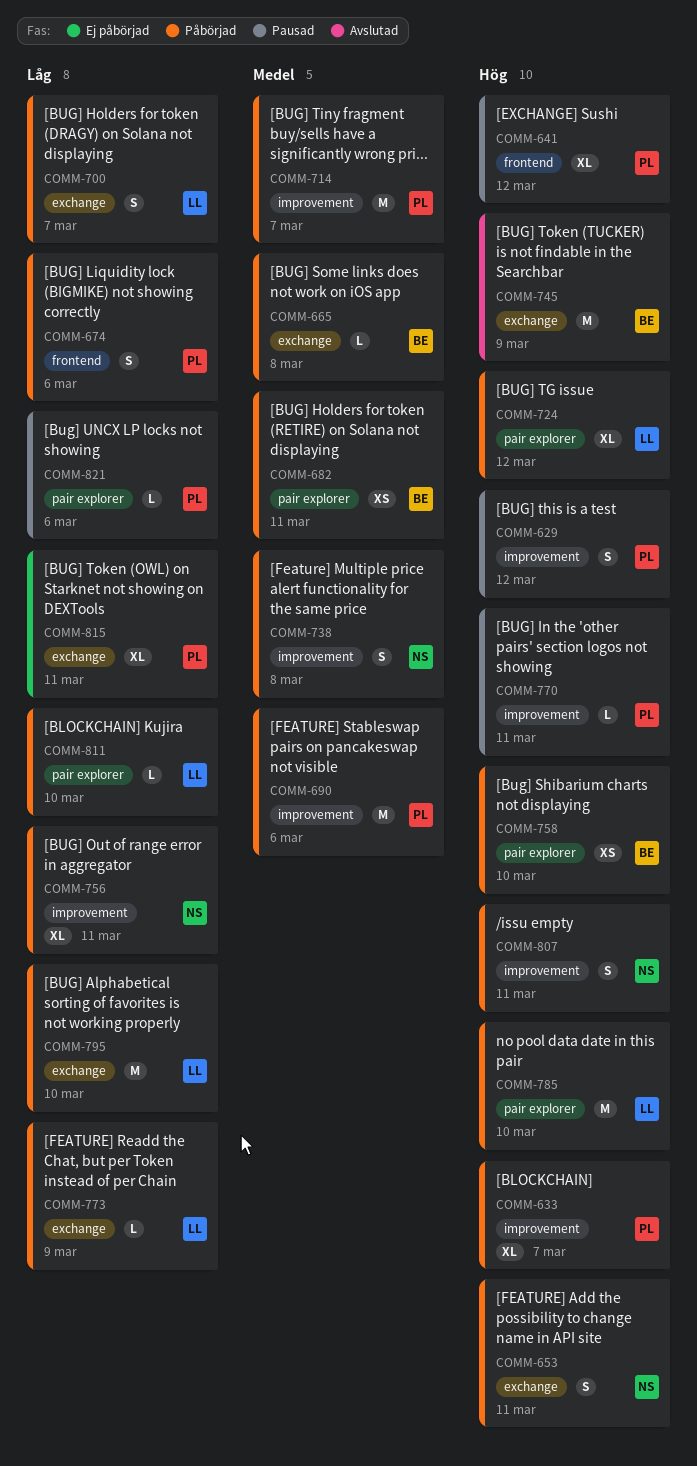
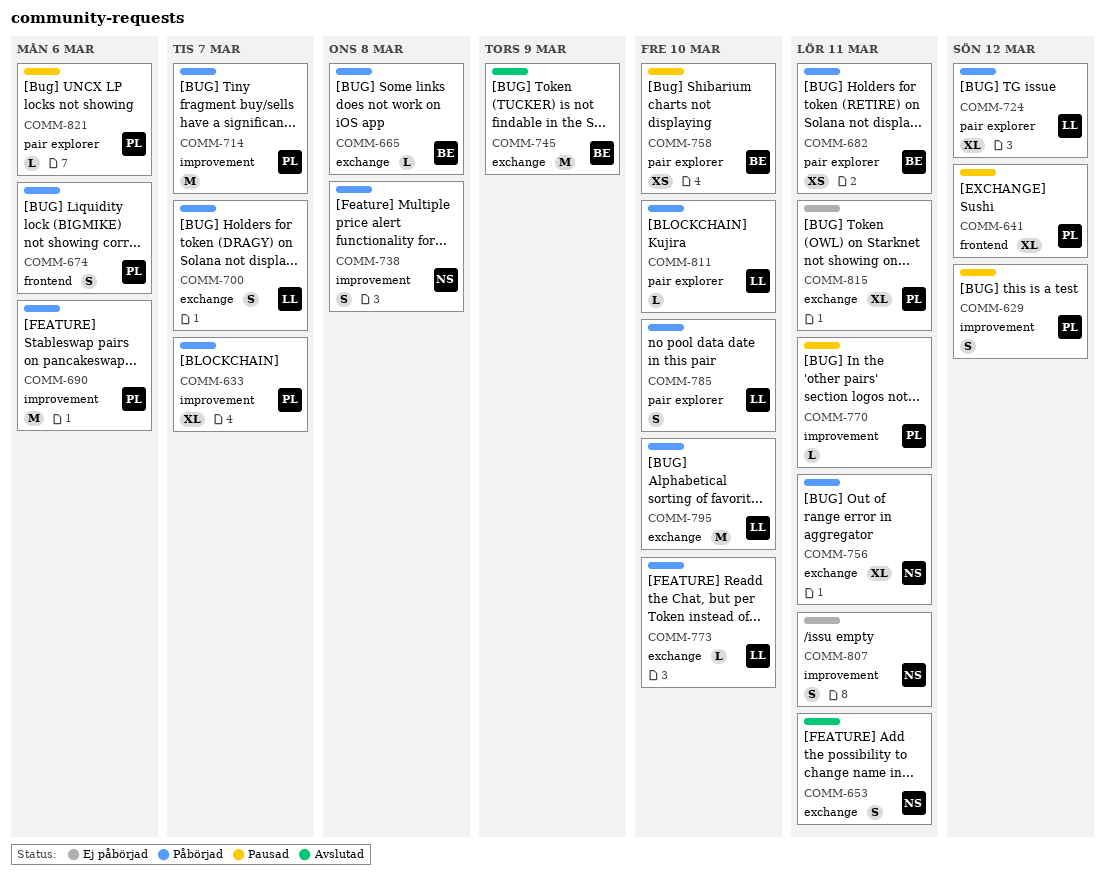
COMM-653, status: Påbörjad -> Avslutad
COMM-756, label: improvement -> exchange
COMM-758, status: Påbörjad -> Pausad
COMM-773, due: Mar 9 -> Mar 10
COMM-785, estimate: M -> S
COMM-807, status: Påbörjad -> Ej påbörjad

